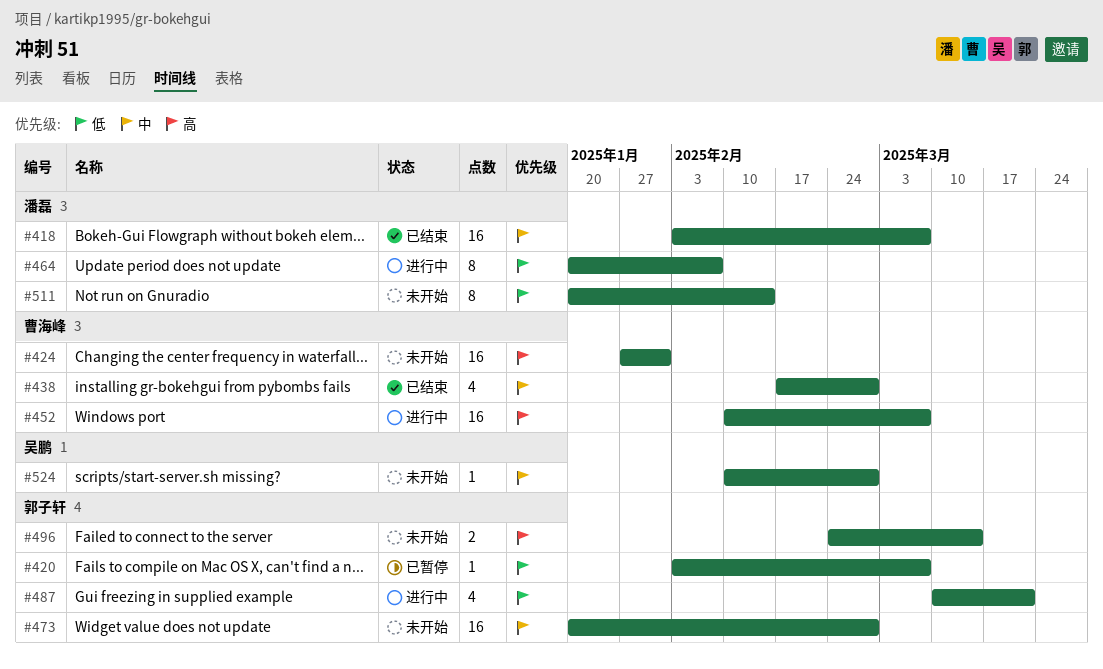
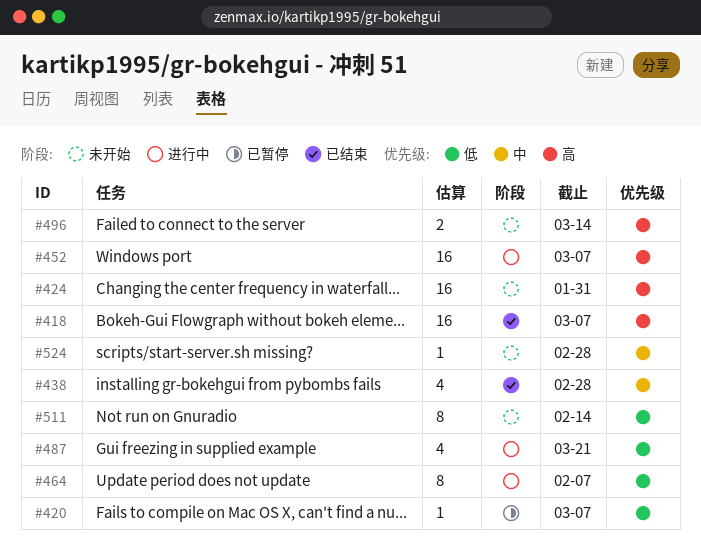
#418, priority: 中 -> 高
#473: present -> none

